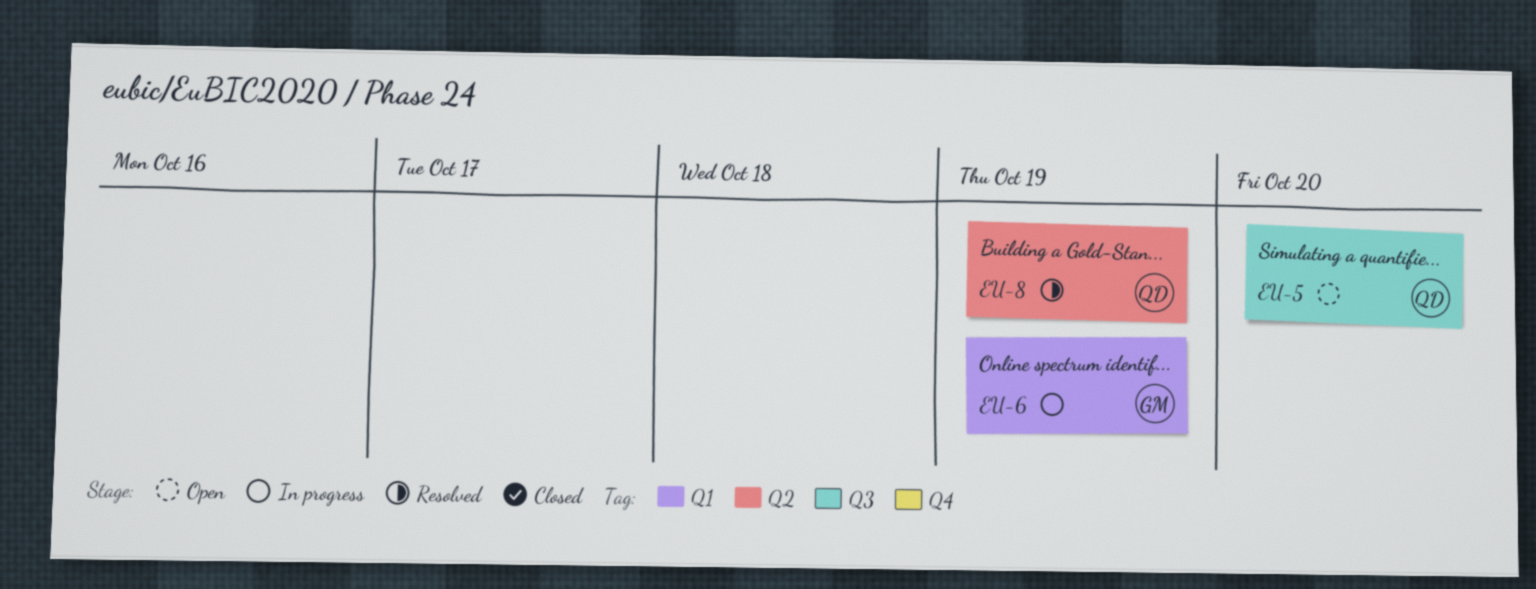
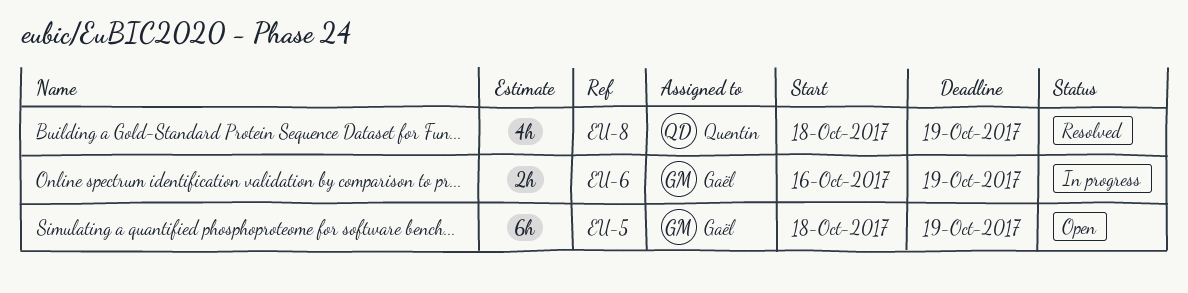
EU-5, owner: Quentin -> Gaël
EU-5, due: Oct 20 -> Oct 19

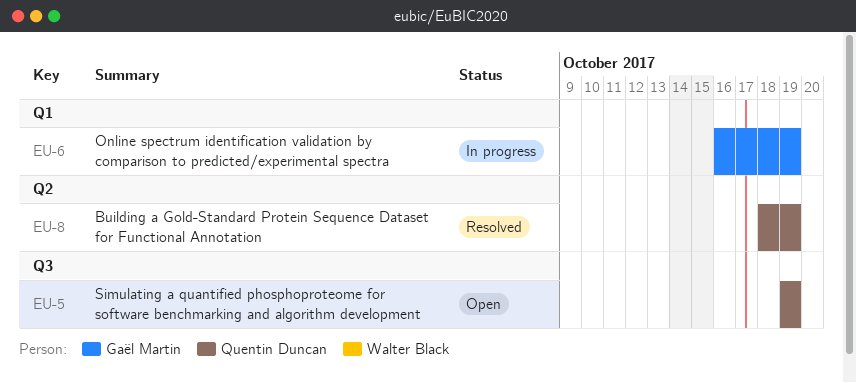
EU-5, owner: Gaël Martin -> Quentin Duncan
EU-5, start: Oct 18 -> Oct 19

